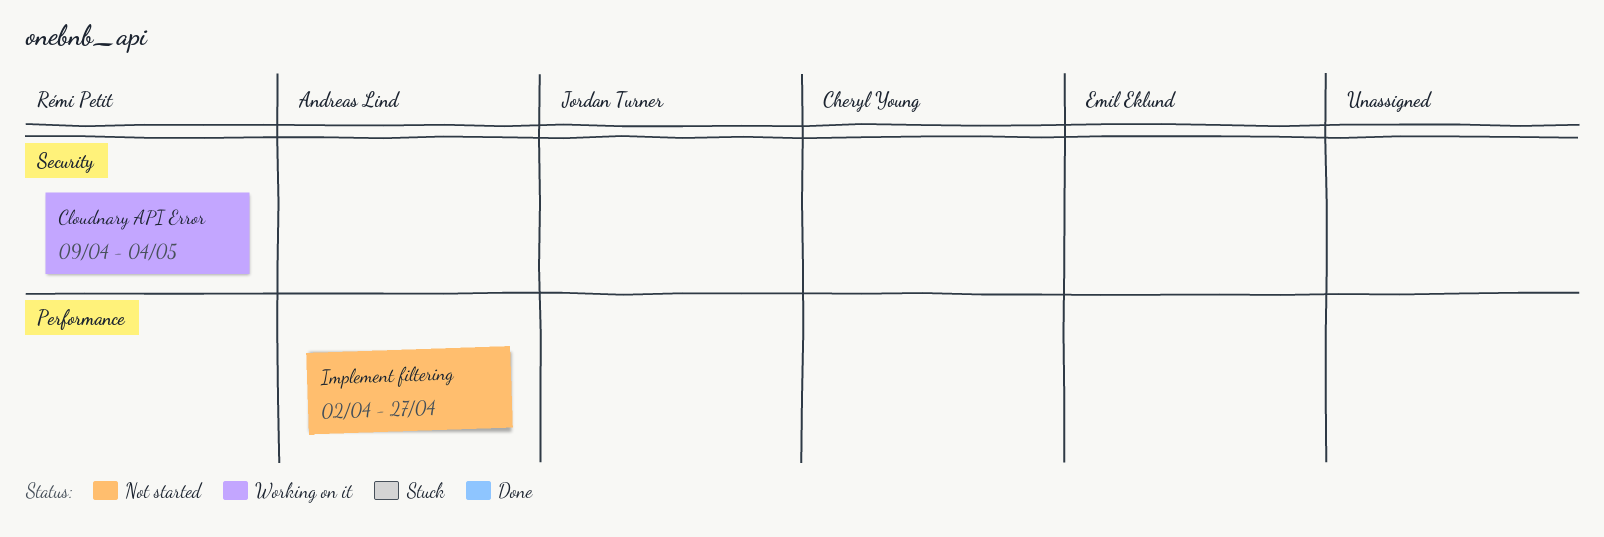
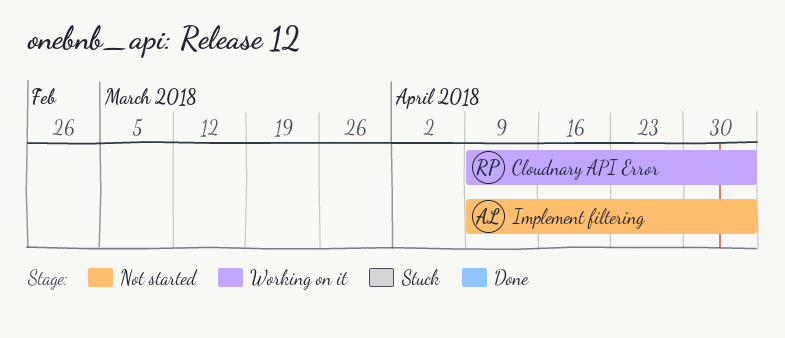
Implement filtering, start: Apr 2 -> Apr 9
Implement filtering, due: Apr 27 -> May 4

